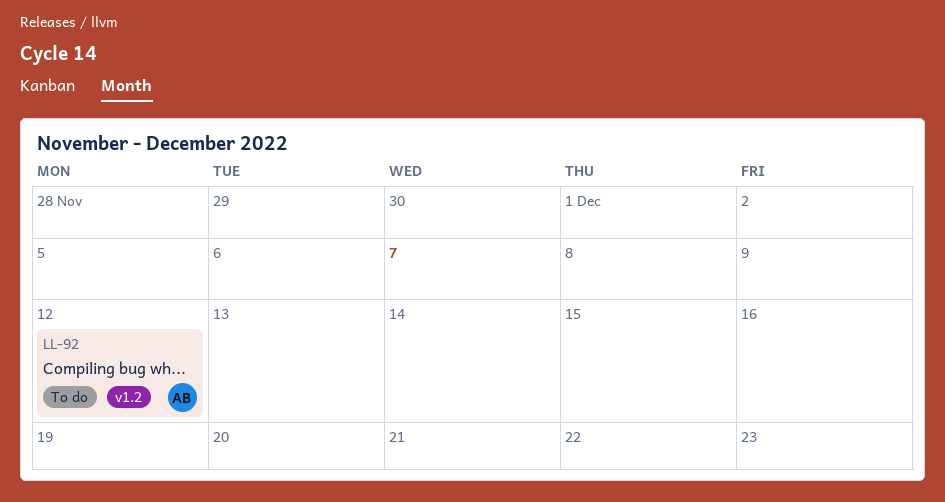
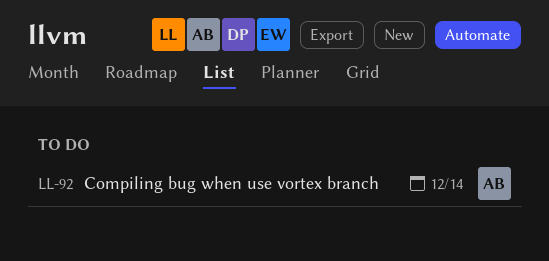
LL-92, due: Dec 12 -> Dec 14

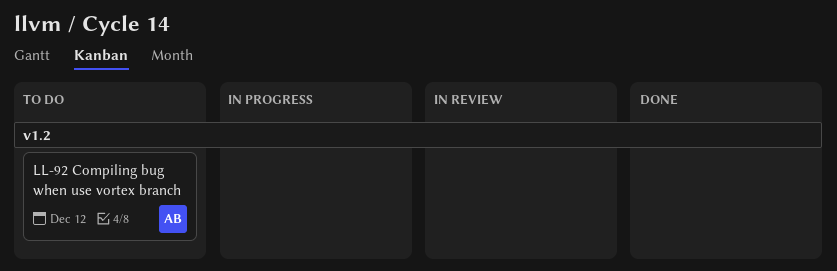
LL-92, due: Dec 14 -> Dec 12

